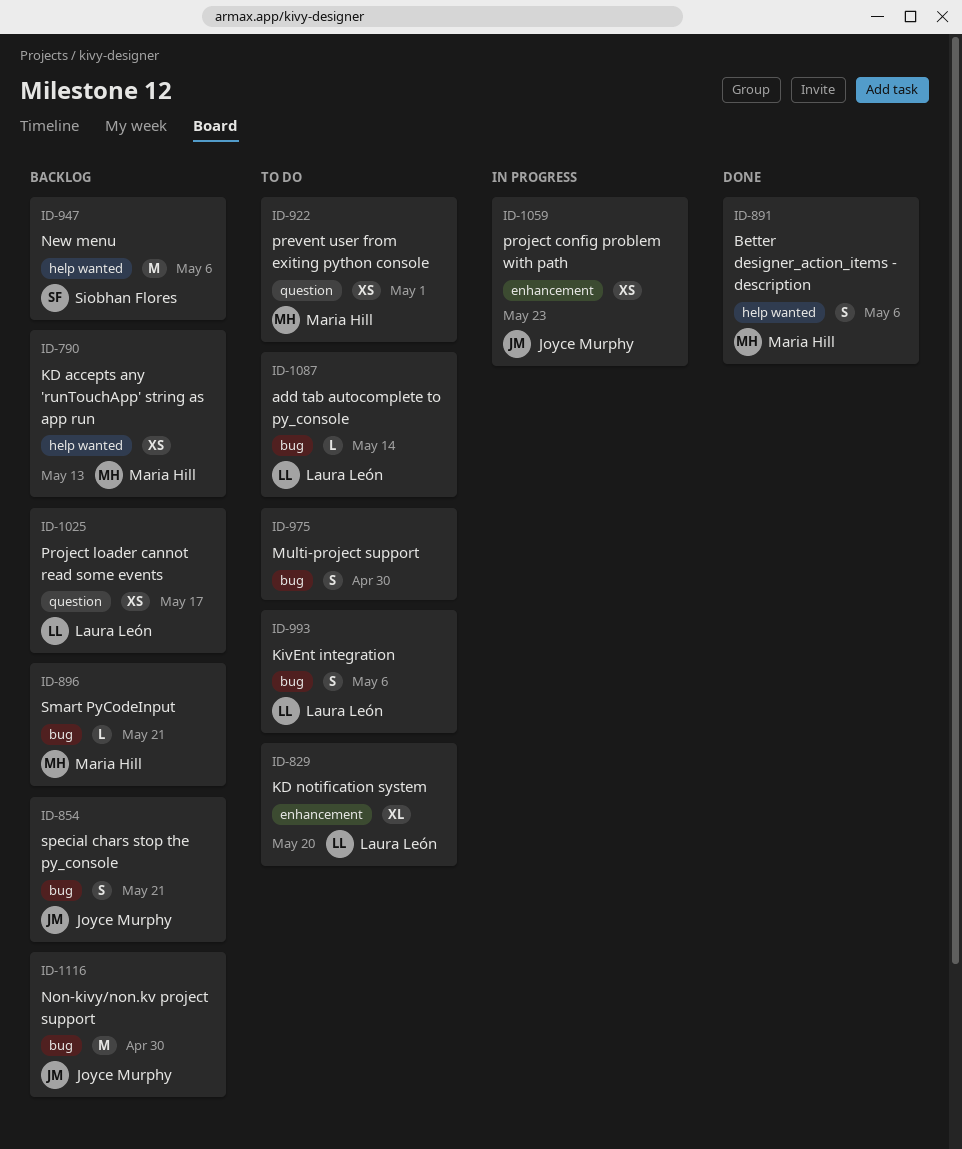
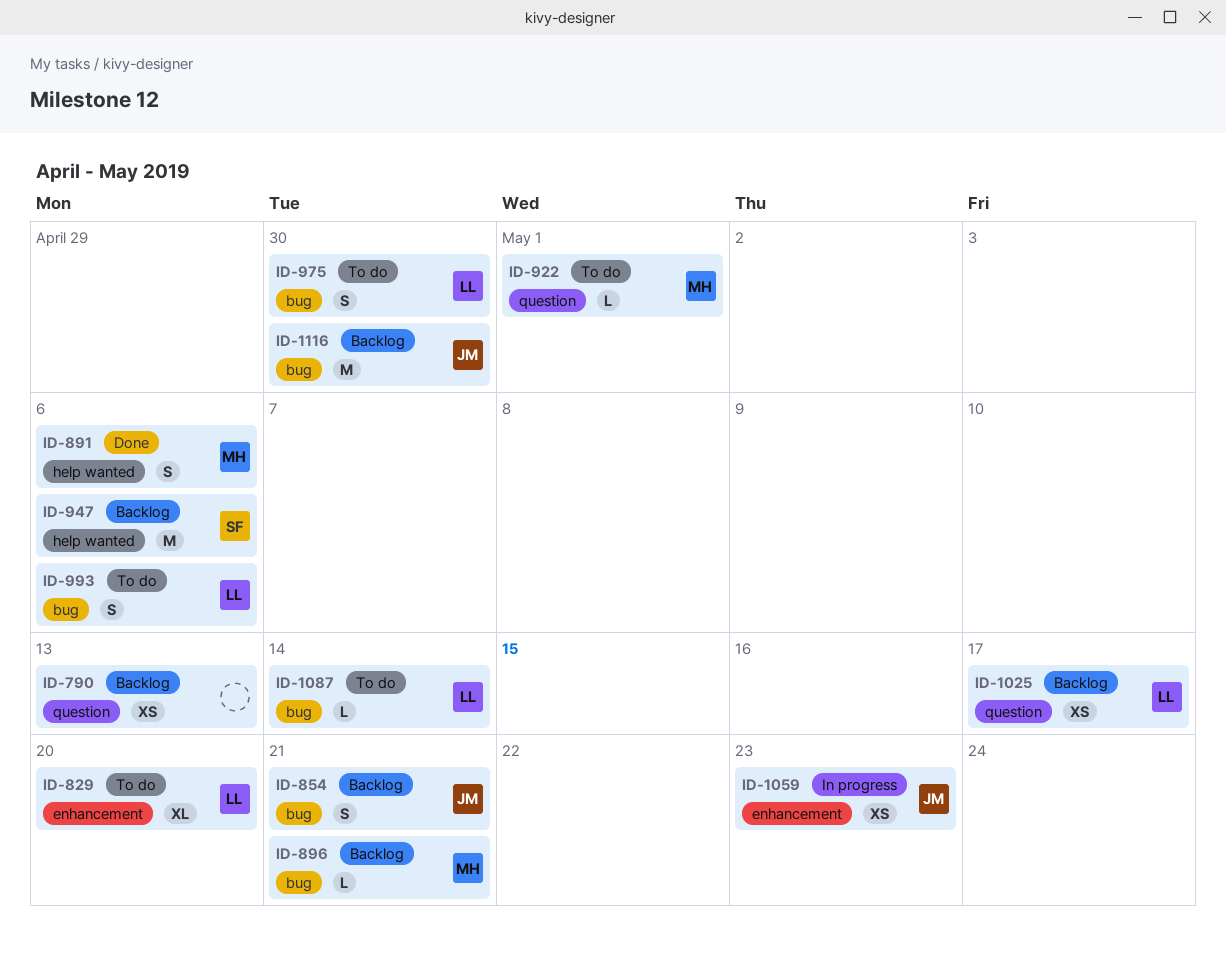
ID-790, owner: Maria Hill -> none
ID-790, label: help wanted -> question
ID-922, estimate: XS -> L
ID-975, owner: none -> Laura León

